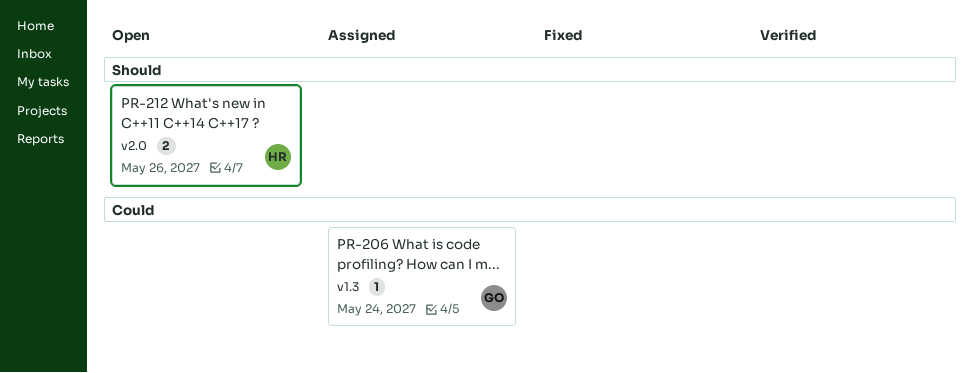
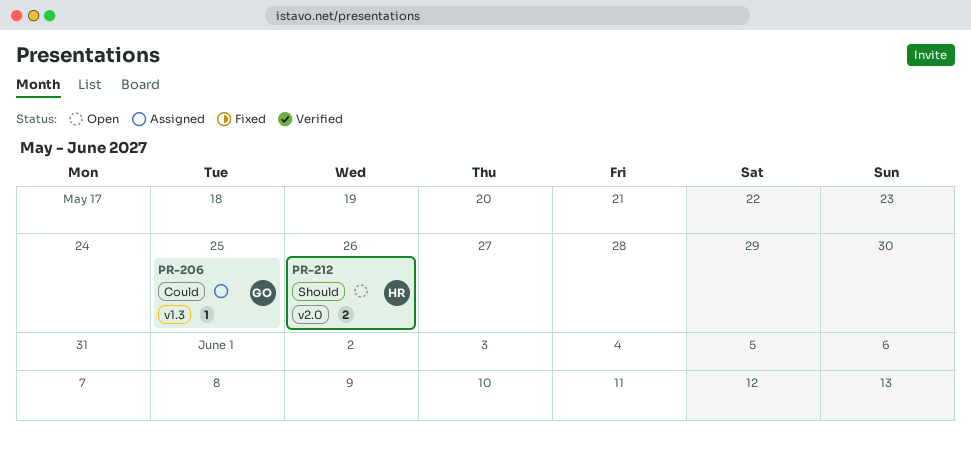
PR-206, due: May 24 -> May 25

